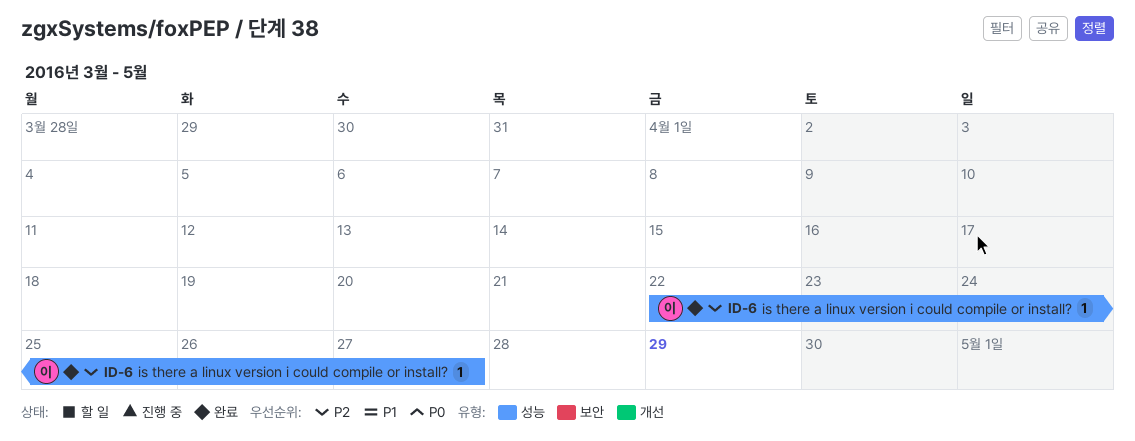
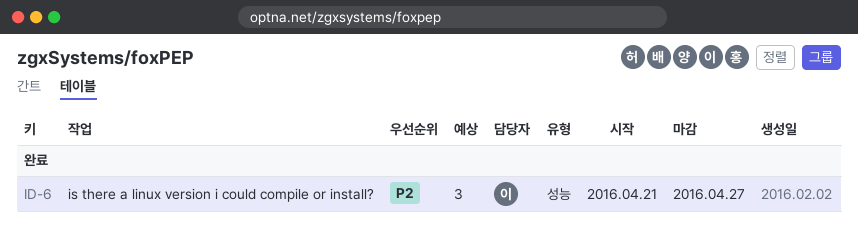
ID-6, estimate: 1 -> 3
ID-6, start: Apr 22 -> Apr 21

